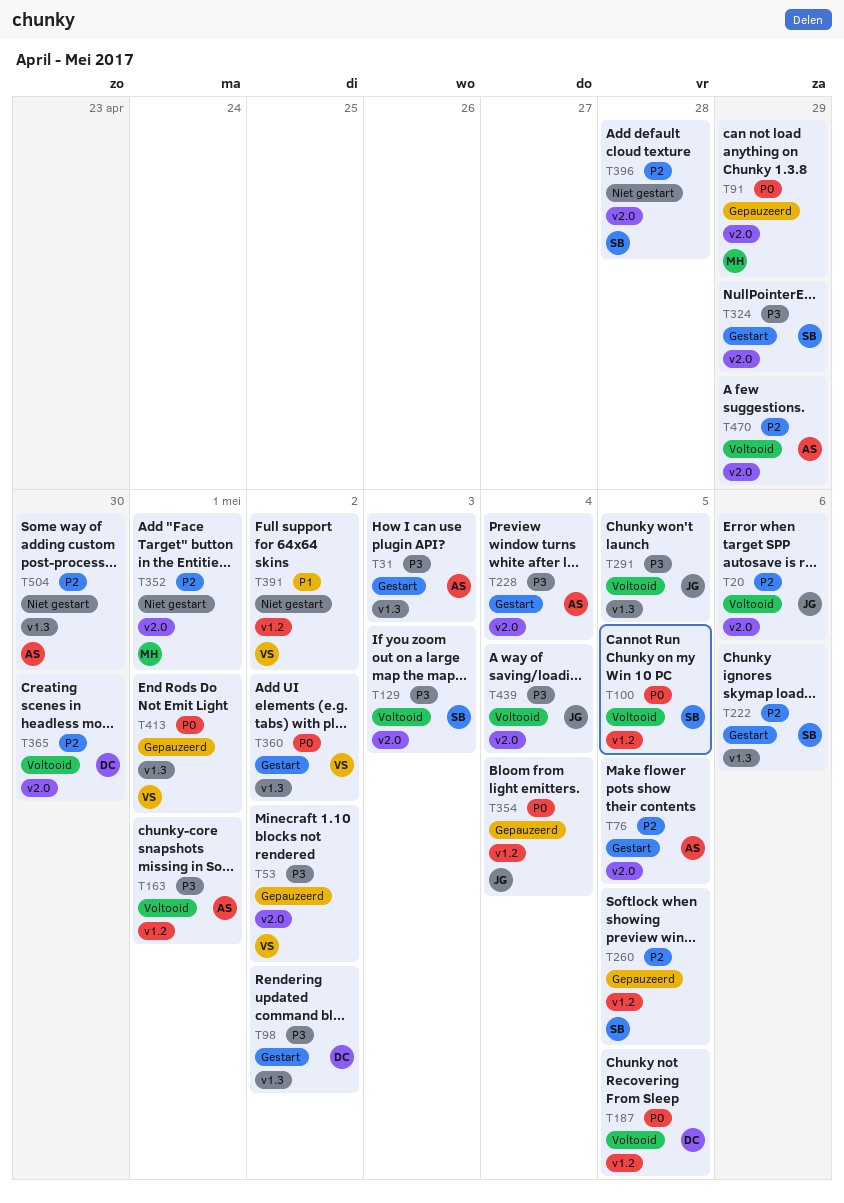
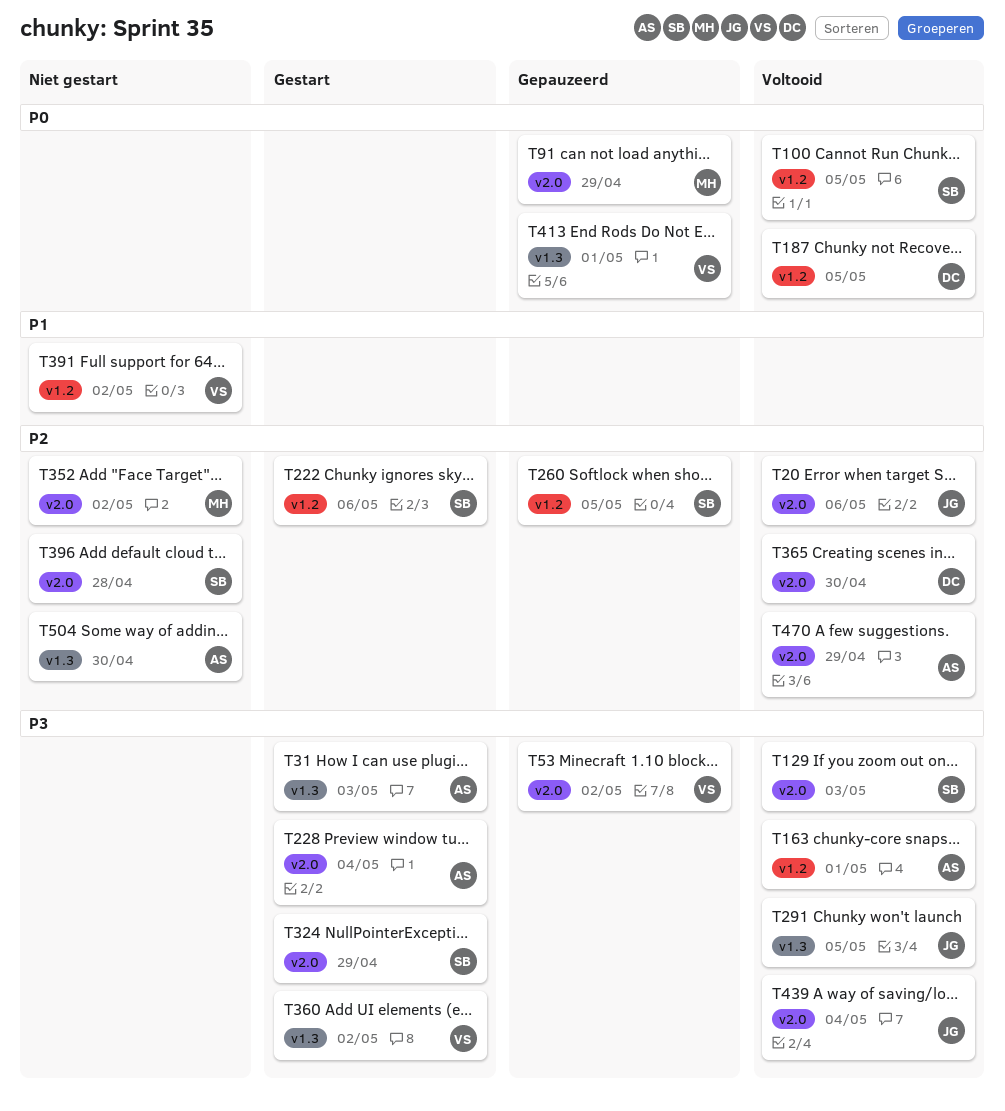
T76: present -> none
T98: present -> none
T222, label: v1.3 -> v1.2
T352, due: May 1 -> May 2
T354: present -> none
T360, priority: P0 -> P3

